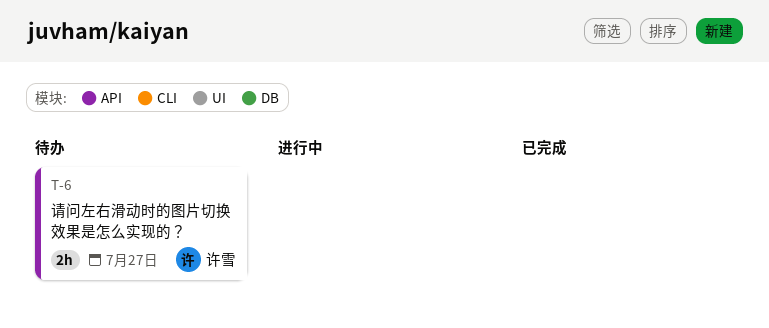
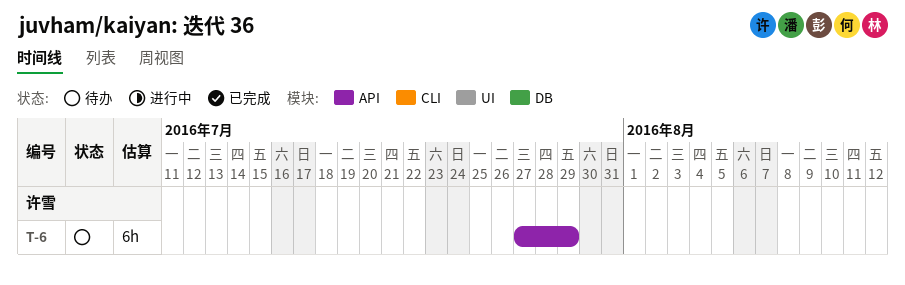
T-6, estimate: 2h -> 6h
T-6, due: Jul 27 -> Jul 29

